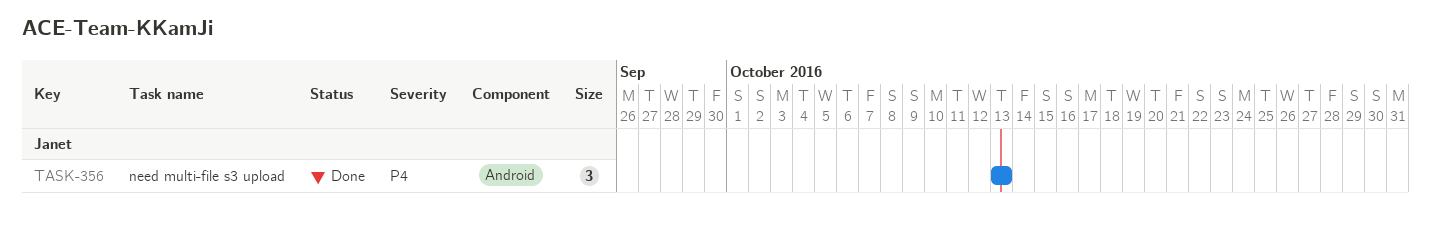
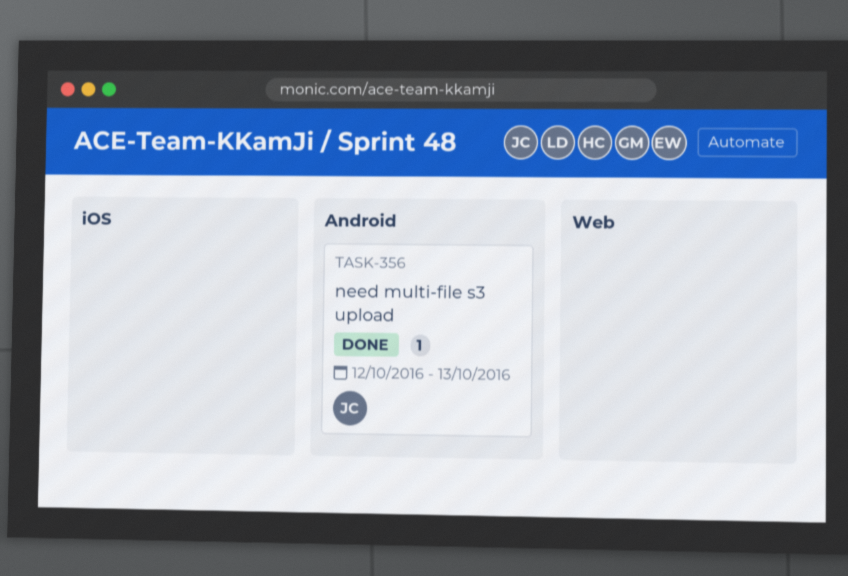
TASK-356, estimate: 3 -> 1
TASK-356, start: Oct 13 -> Oct 12

